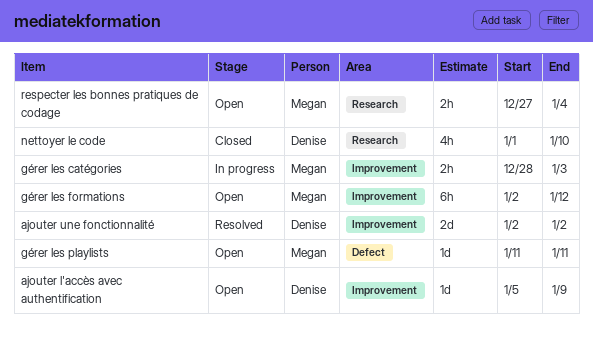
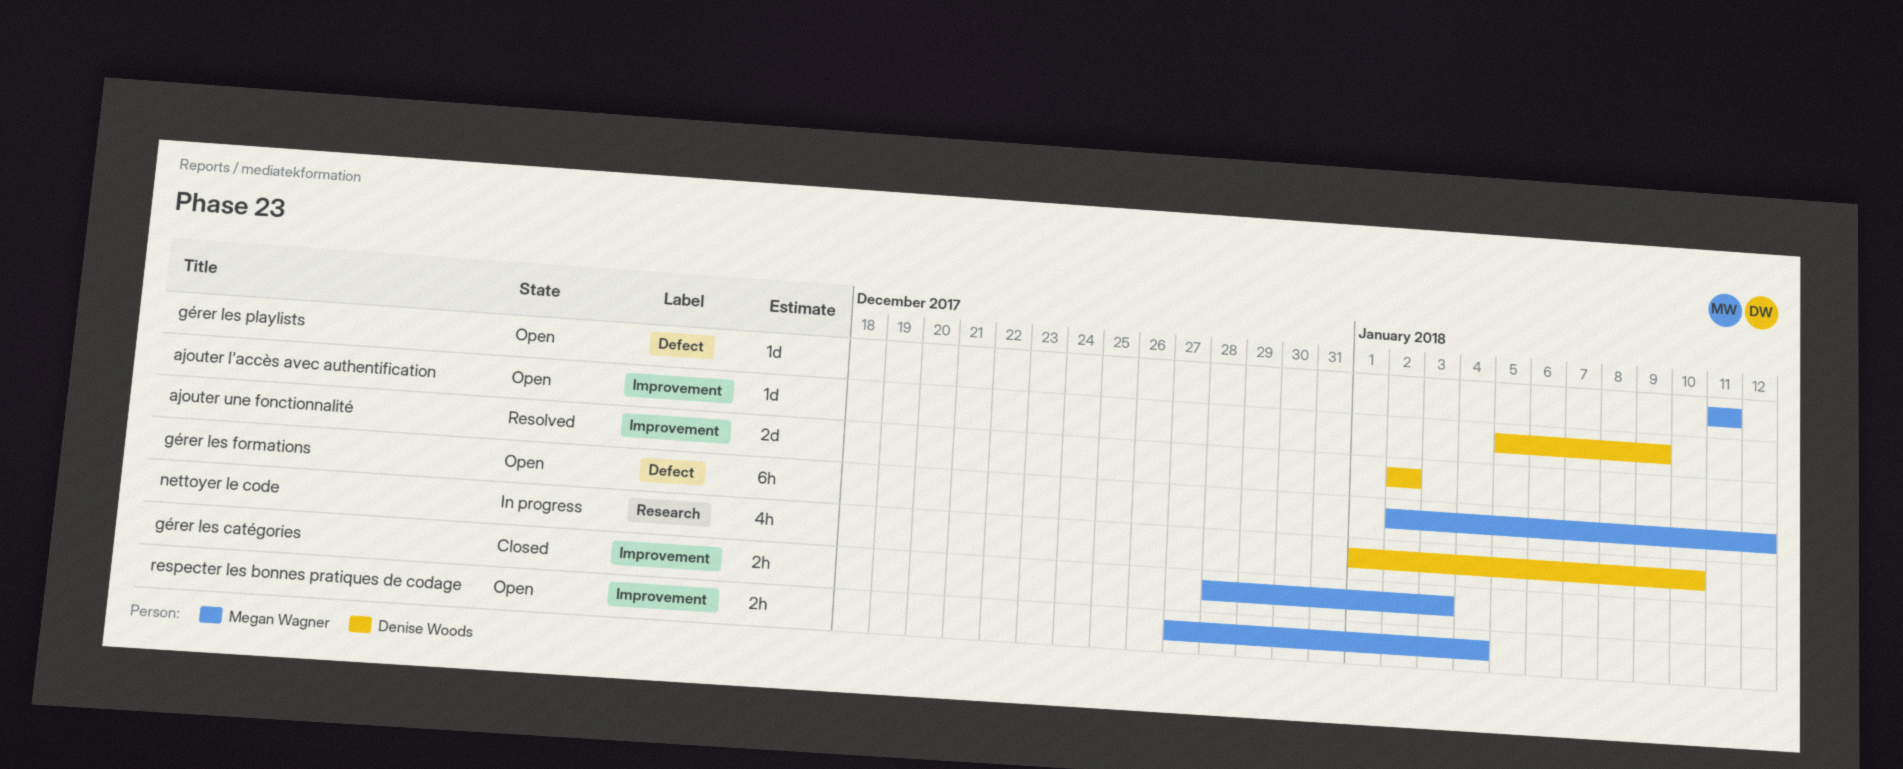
gérer les catégories, status: In progress -> Closed
gérer les formations, label: Improvement -> Defect
nettoyer le code, status: Closed -> In progress
respecter les bonnes pratiques de codage, label: Research -> Improvement

